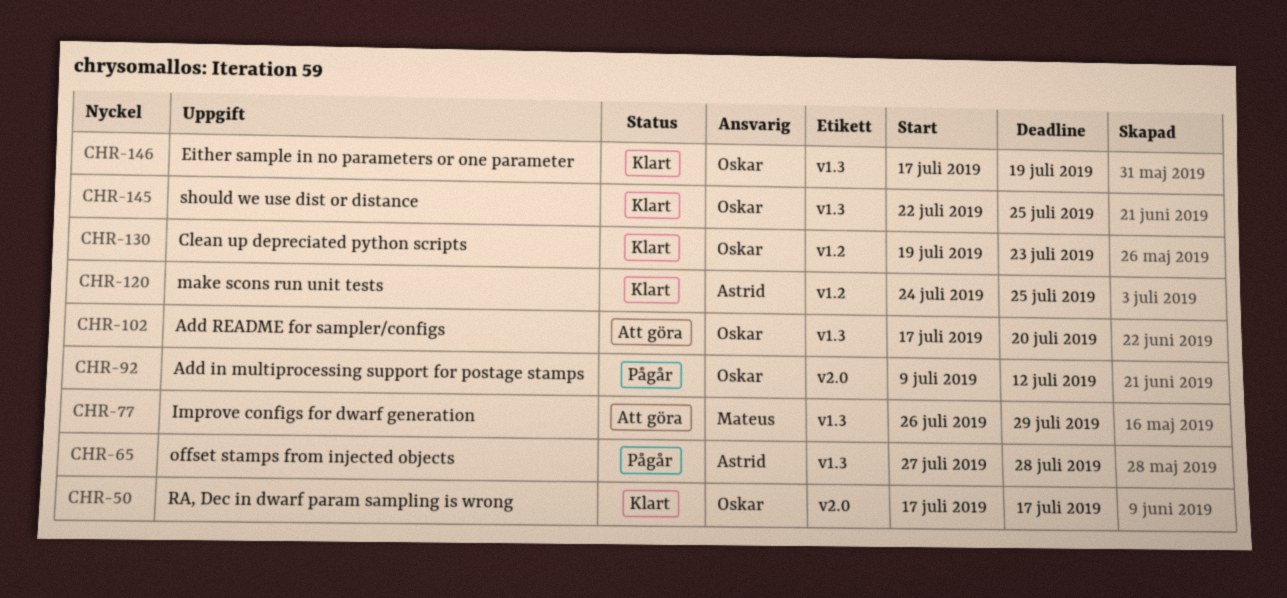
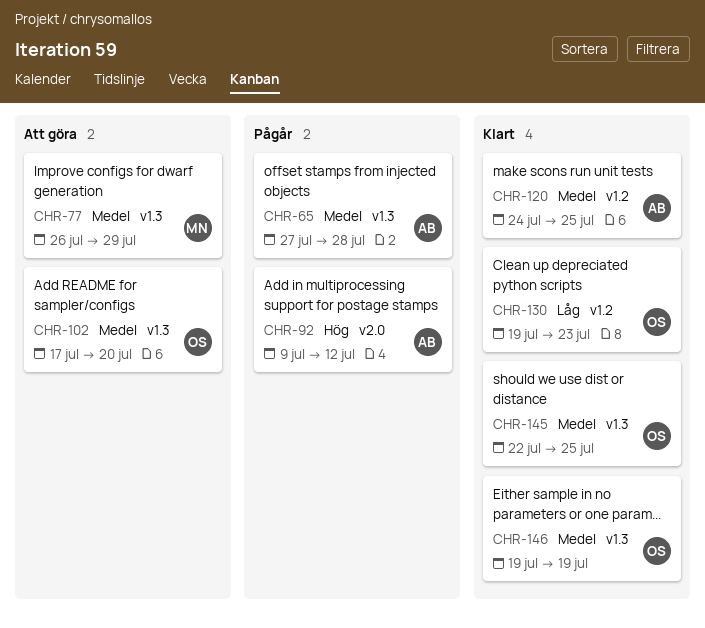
CHR-50: present -> none
CHR-92, owner: Oskar -> Astrid
CHR-146, start: Jul 17 -> Jul 19

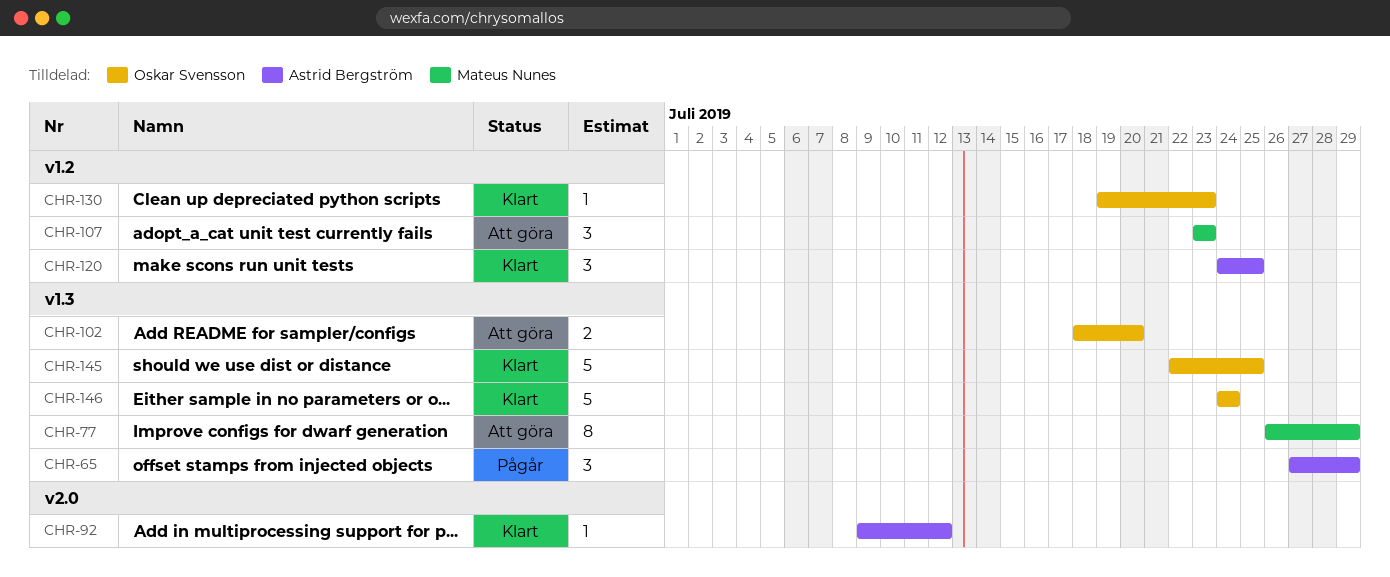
CHR-65, due: Jul 28 -> Jul 29
CHR-92, status: Pågår -> Klart
CHR-102, start: Jul 17 -> Jul 18
CHR-107: none -> present
CHR-146, start: Jul 19 -> Jul 24
CHR-146, due: Jul 19 -> Jul 24

